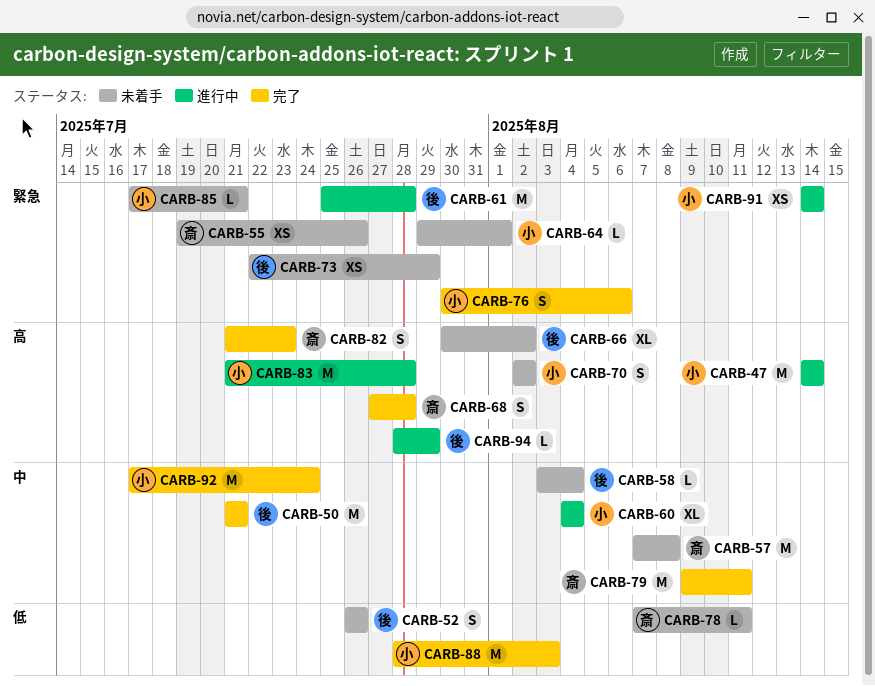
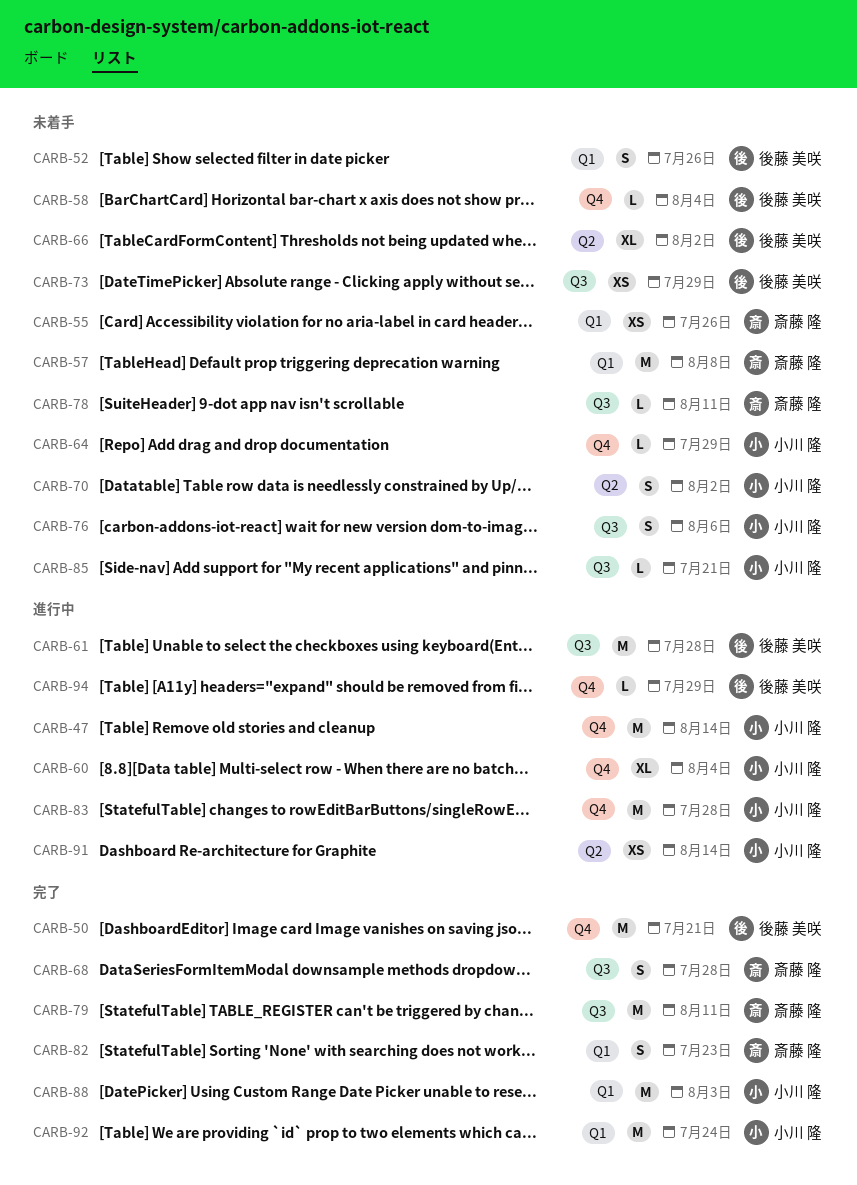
CARB-64, due: Aug 1 -> Jul 29
CARB-76, status: 完了 -> 未着手

